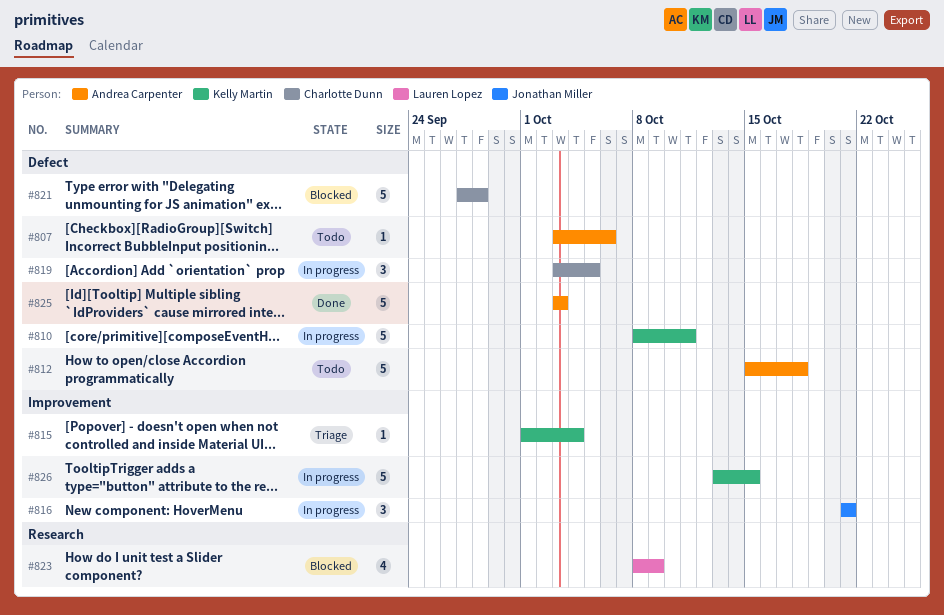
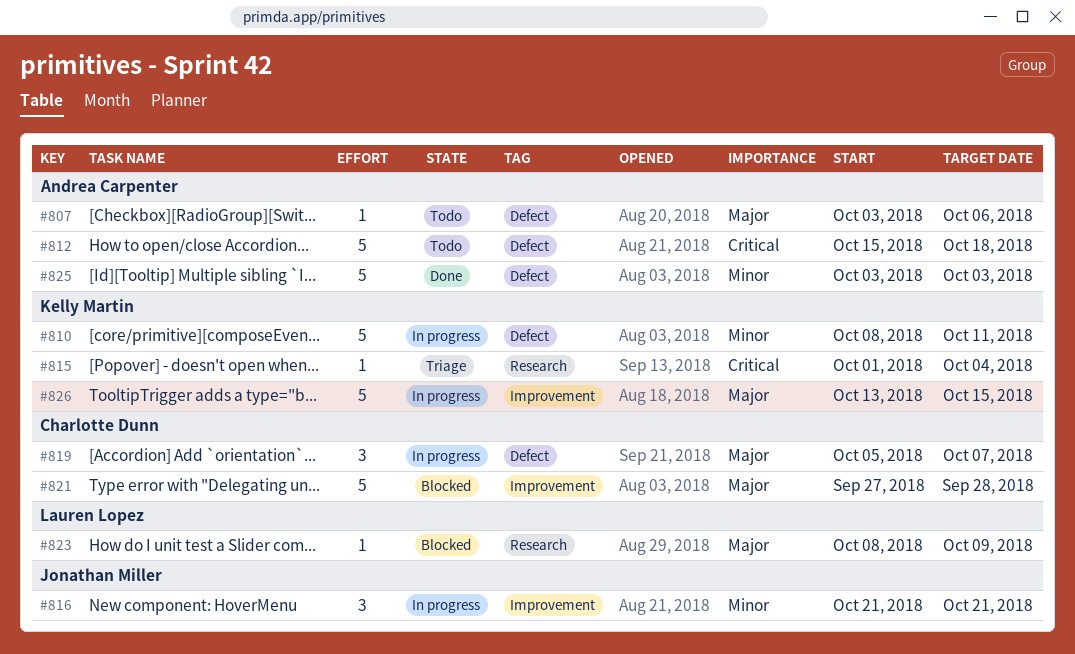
#815, label: Improvement -> Research
#819, start: Oct 3 -> Oct 5
#819, due: Oct 5 -> Oct 7
#821, label: Defect -> Improvement
#823, estimate: 4 -> 1

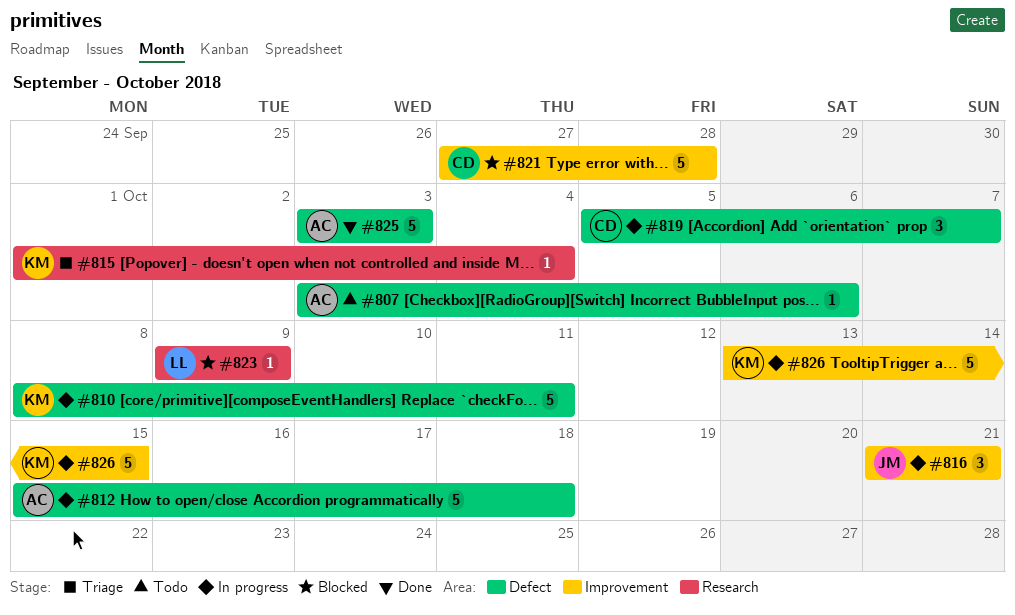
#812, status: Todo -> In progress
#823, start: Oct 8 -> Oct 9

